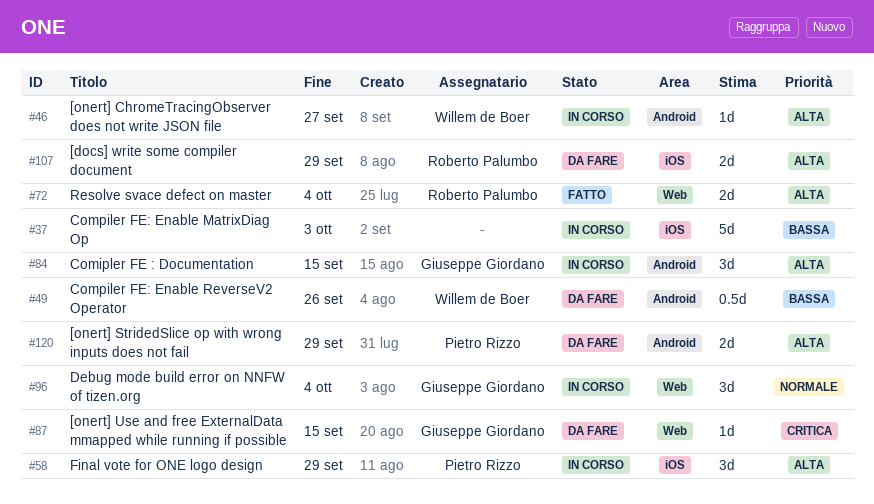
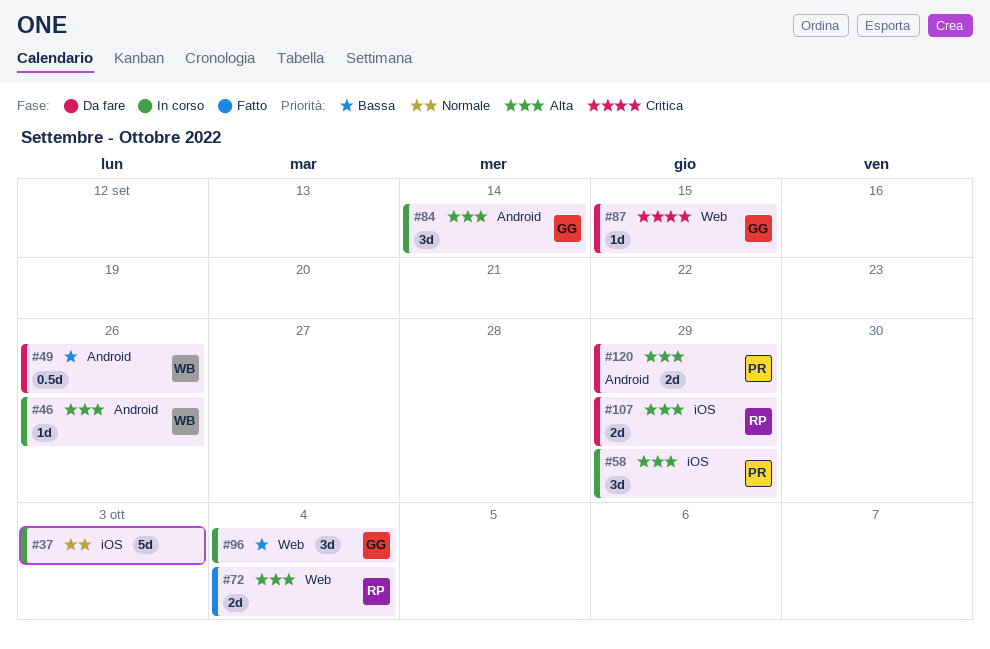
#37, priority: Bassa -> Normale
#46, due: Sep 27 -> Sep 26
#84, due: Sep 15 -> Sep 14
#96, priority: Normale -> Bassa

